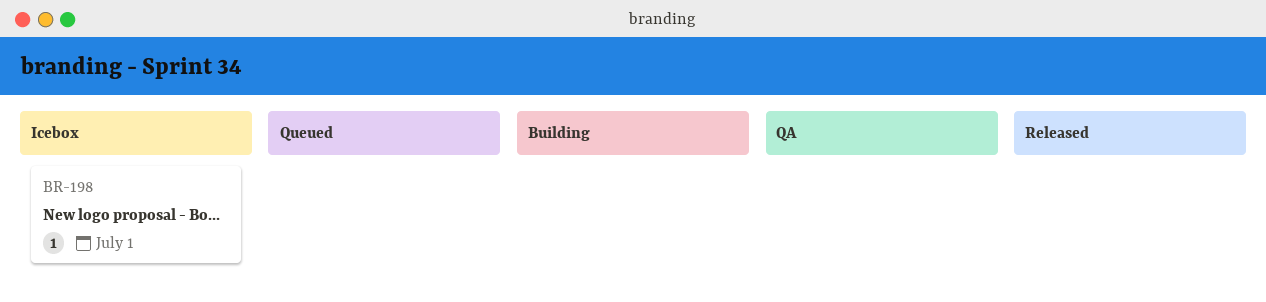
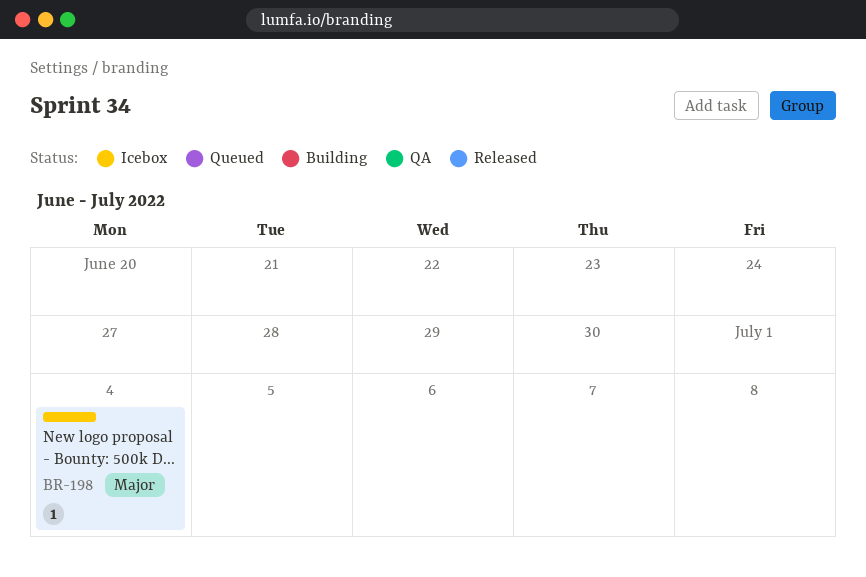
BR-198, due: Jul 1 -> Jul 4

